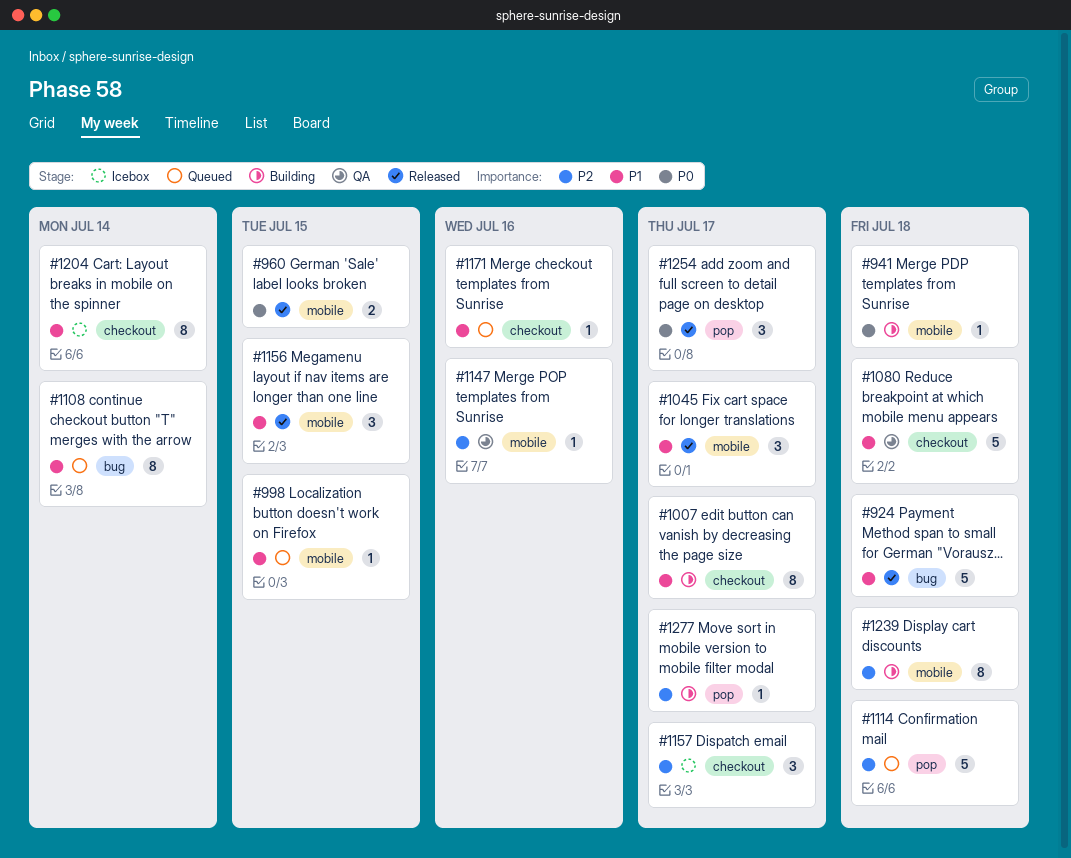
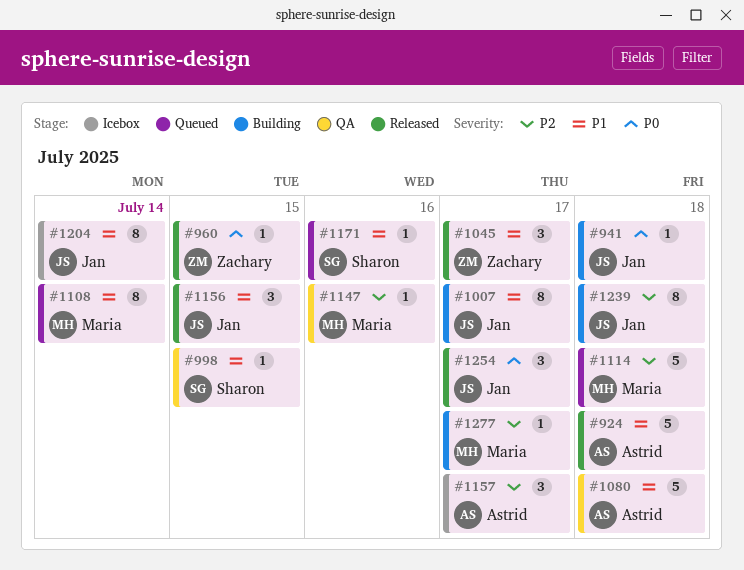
#960, estimate: 2 -> 1
#998, status: Queued -> QA

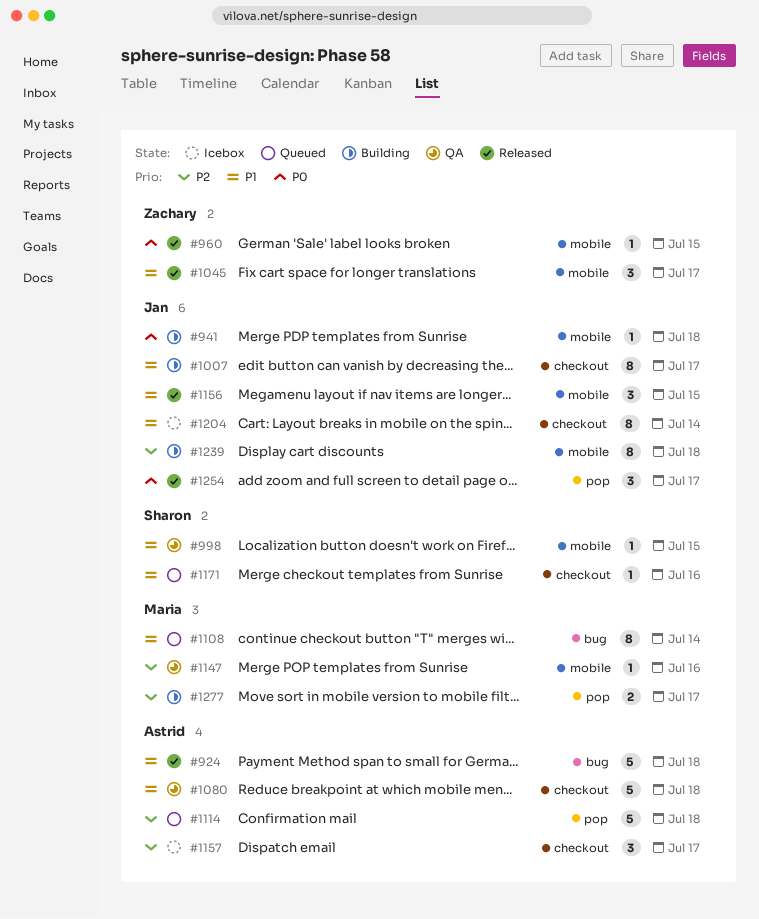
#1114, owner: Maria -> Astrid
#1277, estimate: 1 -> 2

